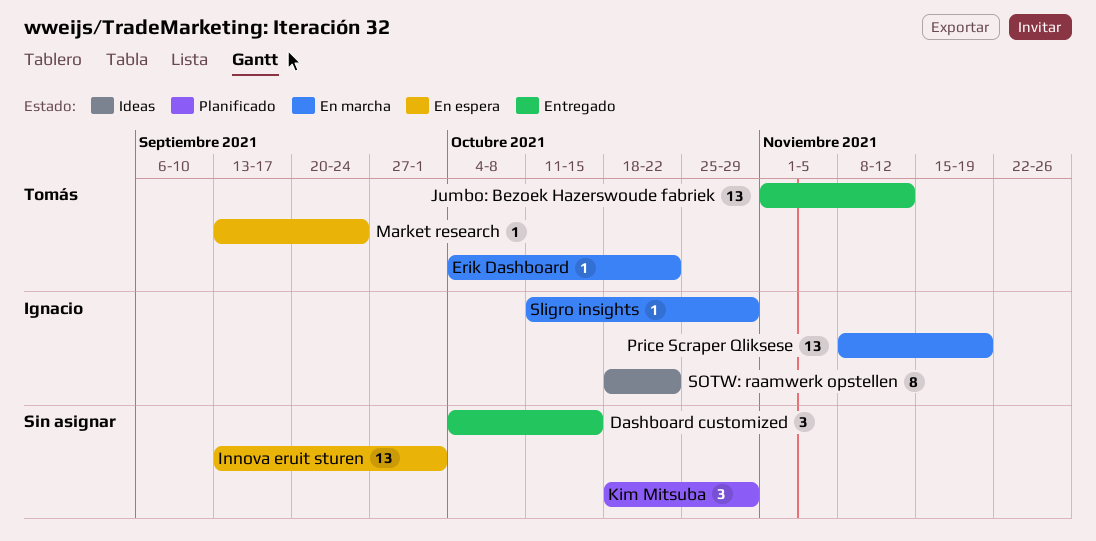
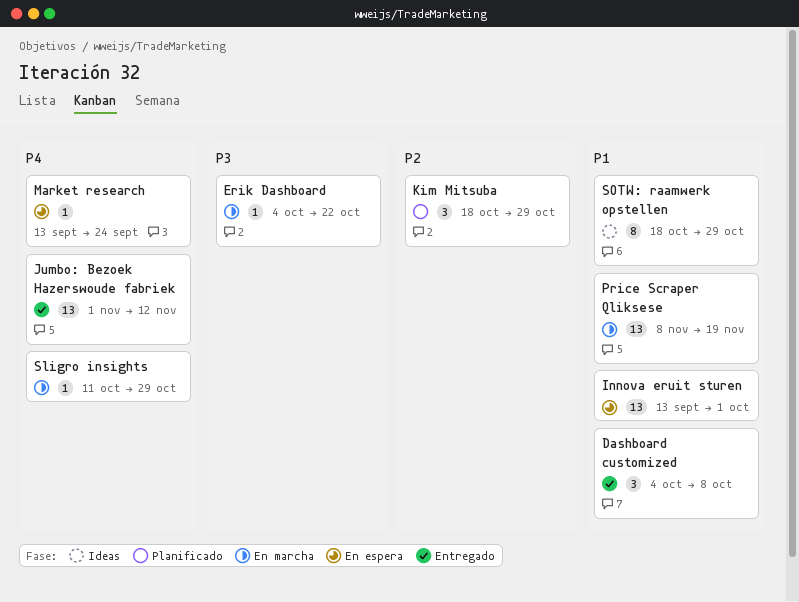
Dashboard customized, due: Oct 15 -> Oct 8
SOTW: raamwerk opstellen, due: Oct 22 -> Oct 29

